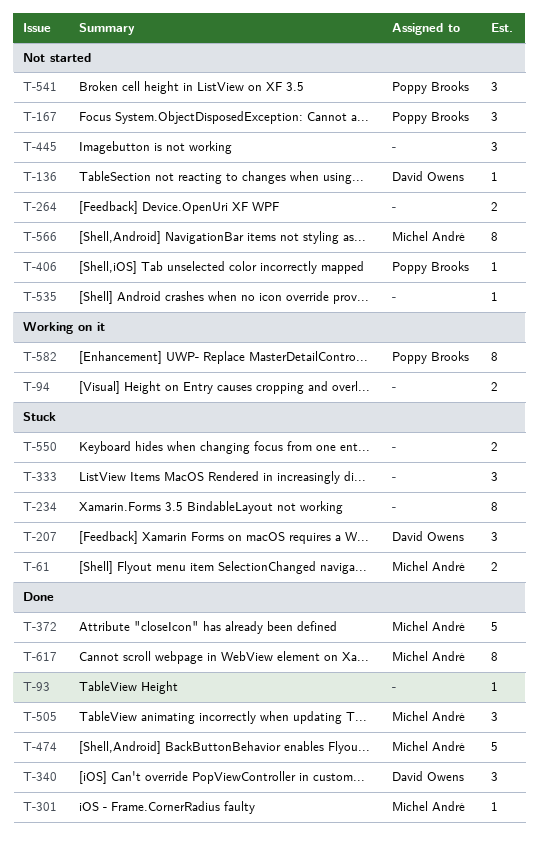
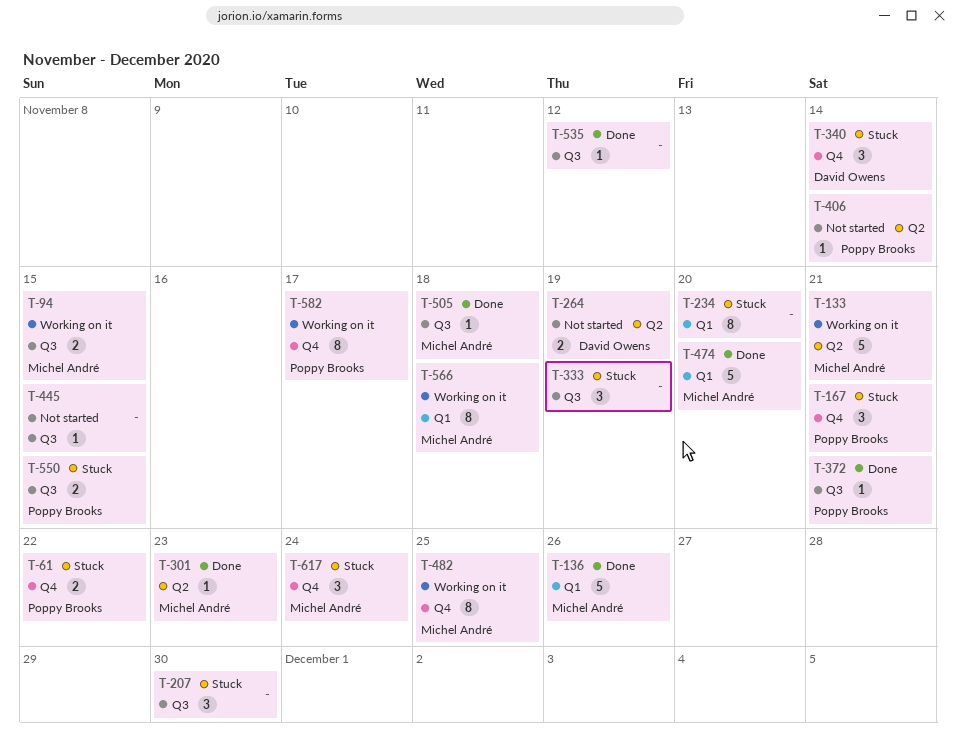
T-61, owner: Michel André -> Poppy Brooks
T-93: present -> none
T-94, owner: none -> Michel André
T-133: none -> present
T-136, status: Not started -> Done
T-136, owner: David Owens -> Michel André
T-136, estimate: 1 -> 5
T-167, status: Not started -> Stuck
T-207, owner: David Owens -> none
T-264, owner: none -> David Owens
T-340, status: Done -> Stuck
T-372, owner: Michel André -> Poppy Brooks
T-372, estimate: 5 -> 1
T-445, estimate: 3 -> 1
T-482: none -> present
T-505, estimate: 3 -> 1
T-535, status: Not started -> Done
T-541: present -> none
T-550, owner: none -> Poppy Brooks
T-566, status: Not started -> Working on it
T-617, status: Done -> Stuck
T-617, estimate: 8 -> 3

